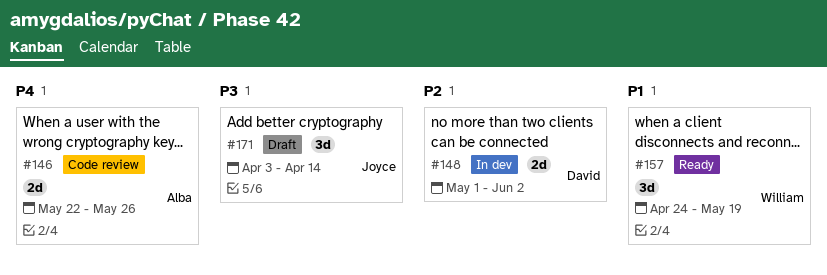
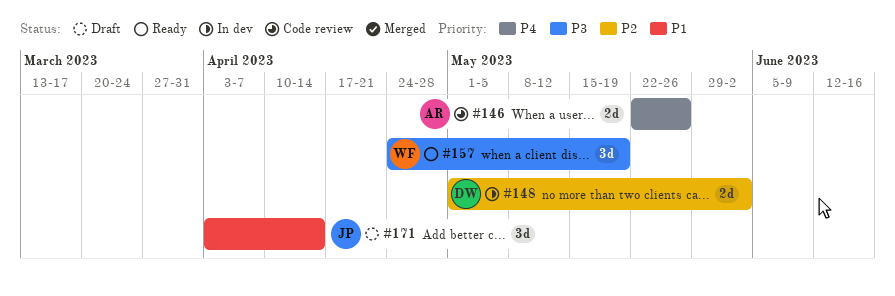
#157, priority: P1 -> P3
#171, priority: P3 -> P1

